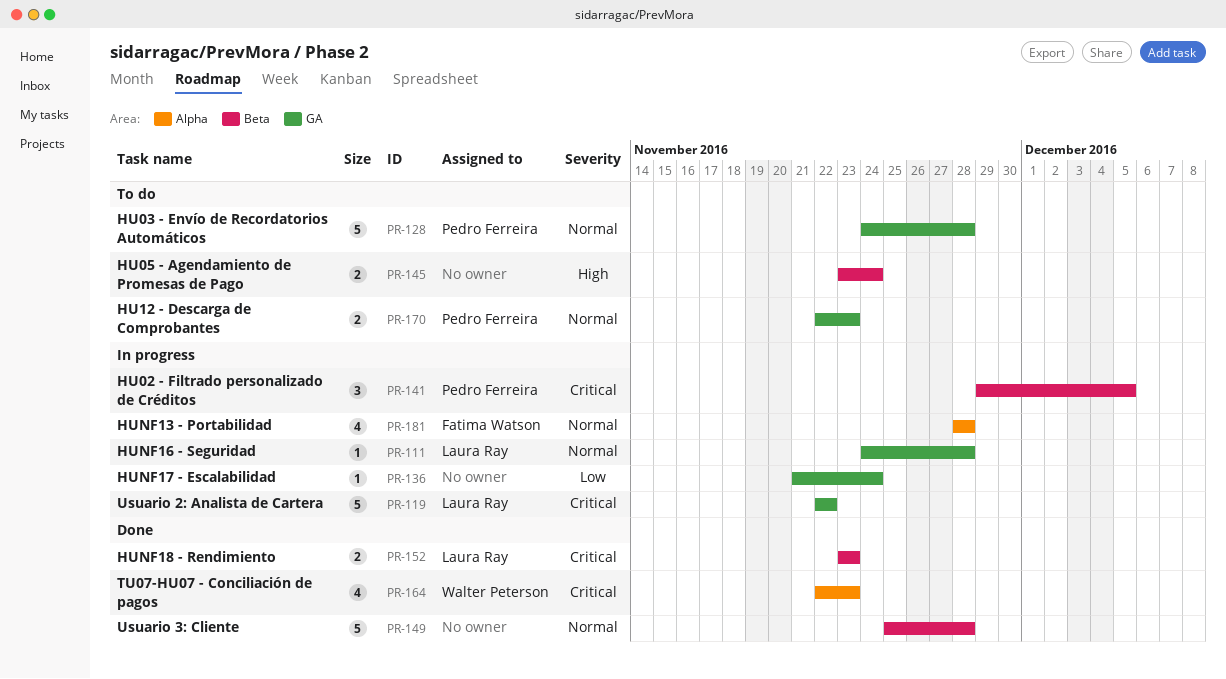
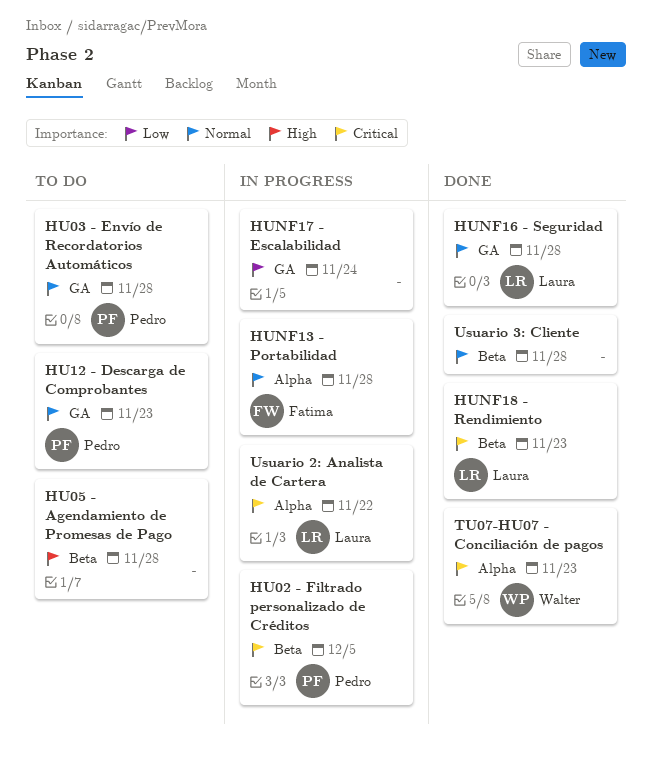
HU05 - Agendamiento de Promesas de Pago, due: Nov 24 -> Nov 28
HUNF16 - Seguridad, status: In progress -> Done
Usuario 2: Analista de Cartera, label: GA -> Alpha

